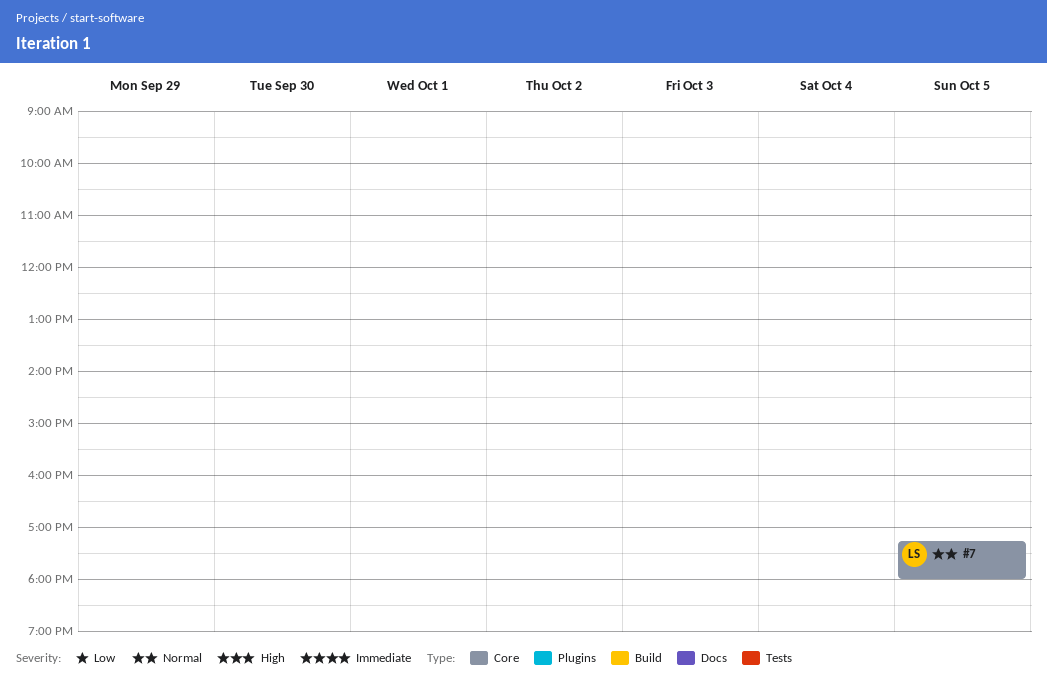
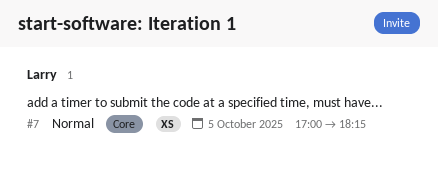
#7, begins: 17:15 -> 17:00
#7, ends: 18:00 -> 18:15

